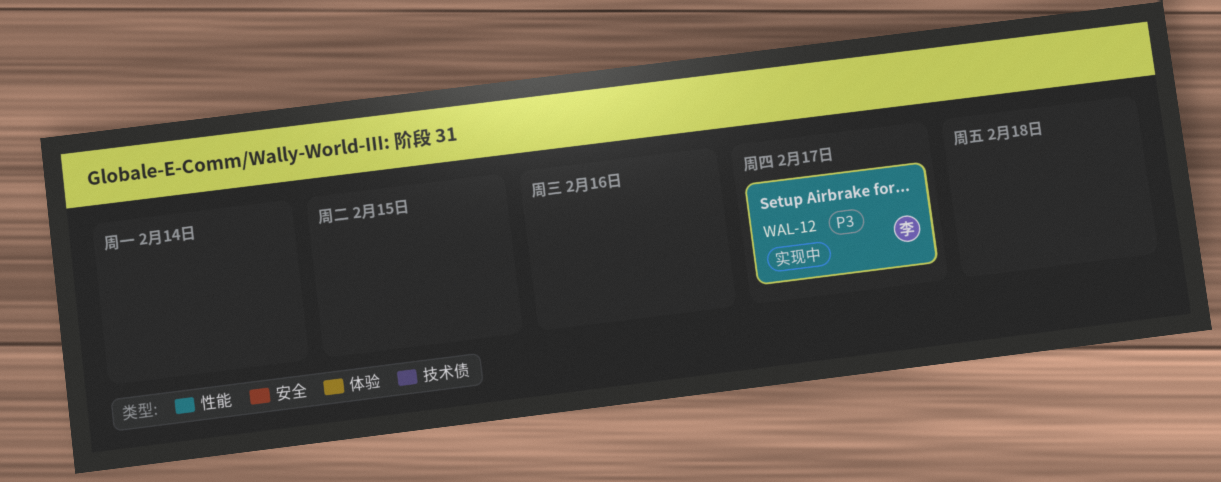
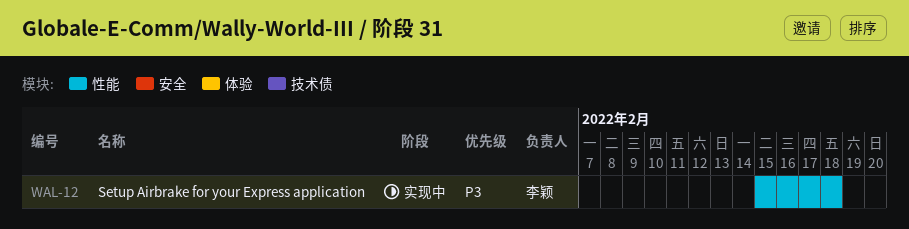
WAL-12, due: Feb 17 -> Feb 18

